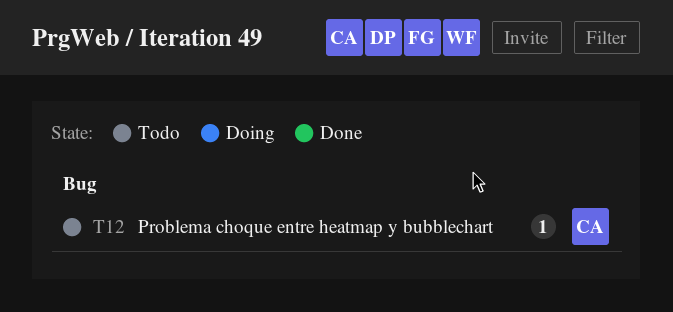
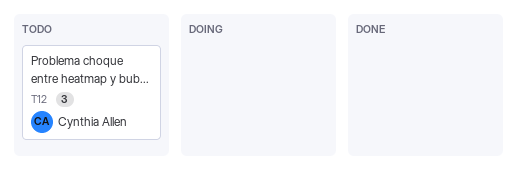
T12, estimate: 1 -> 3

